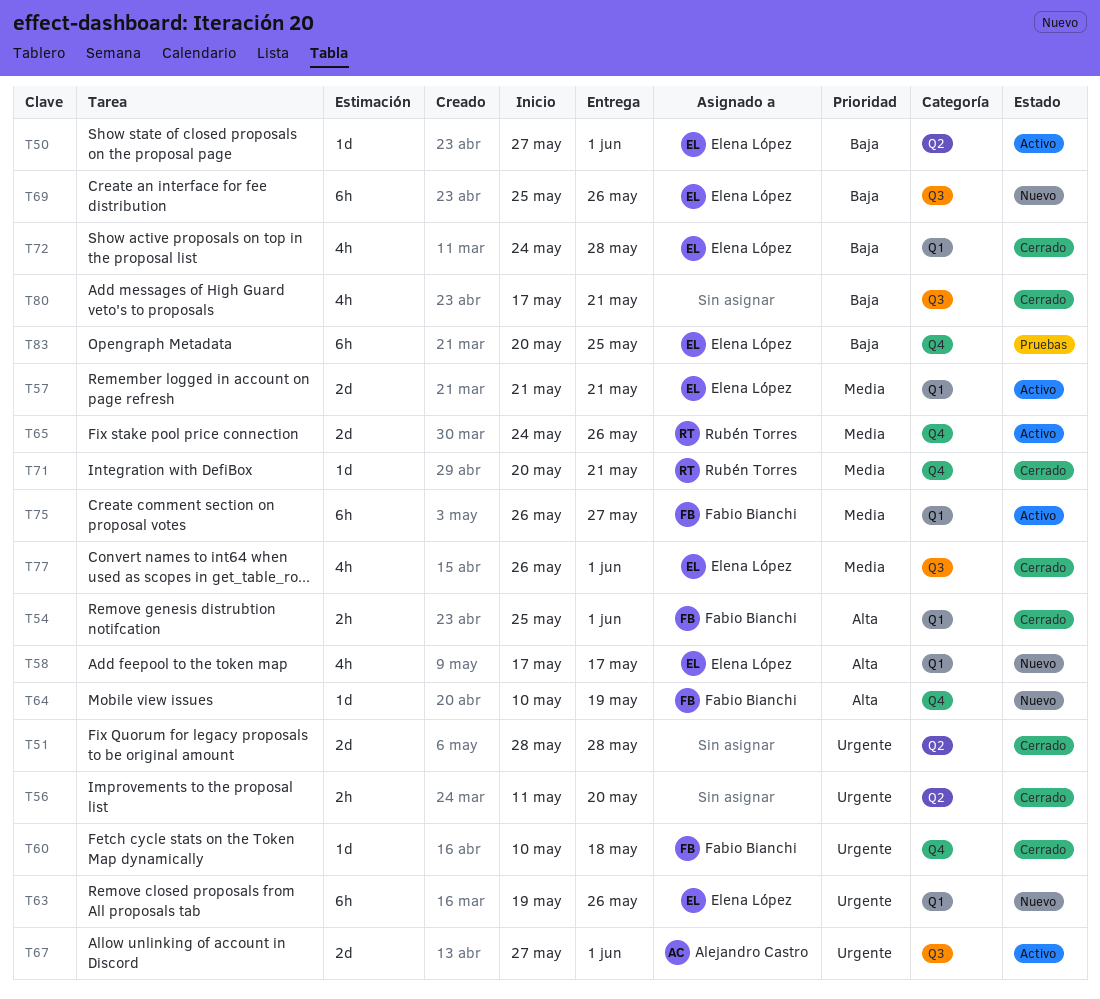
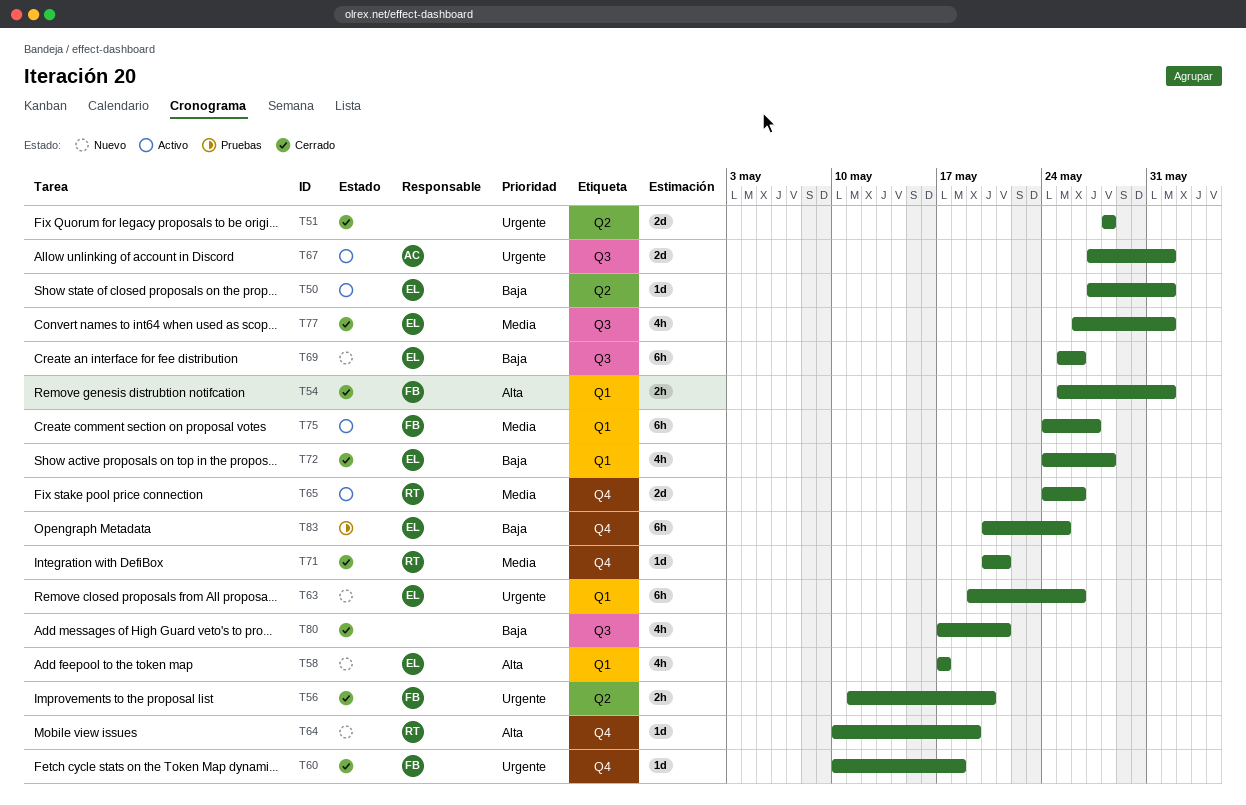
T56, owner: none -> Fabio Bianchi
T57: present -> none
T64, owner: Fabio Bianchi -> Rubén Torres
T75, start: May 26 -> May 24

